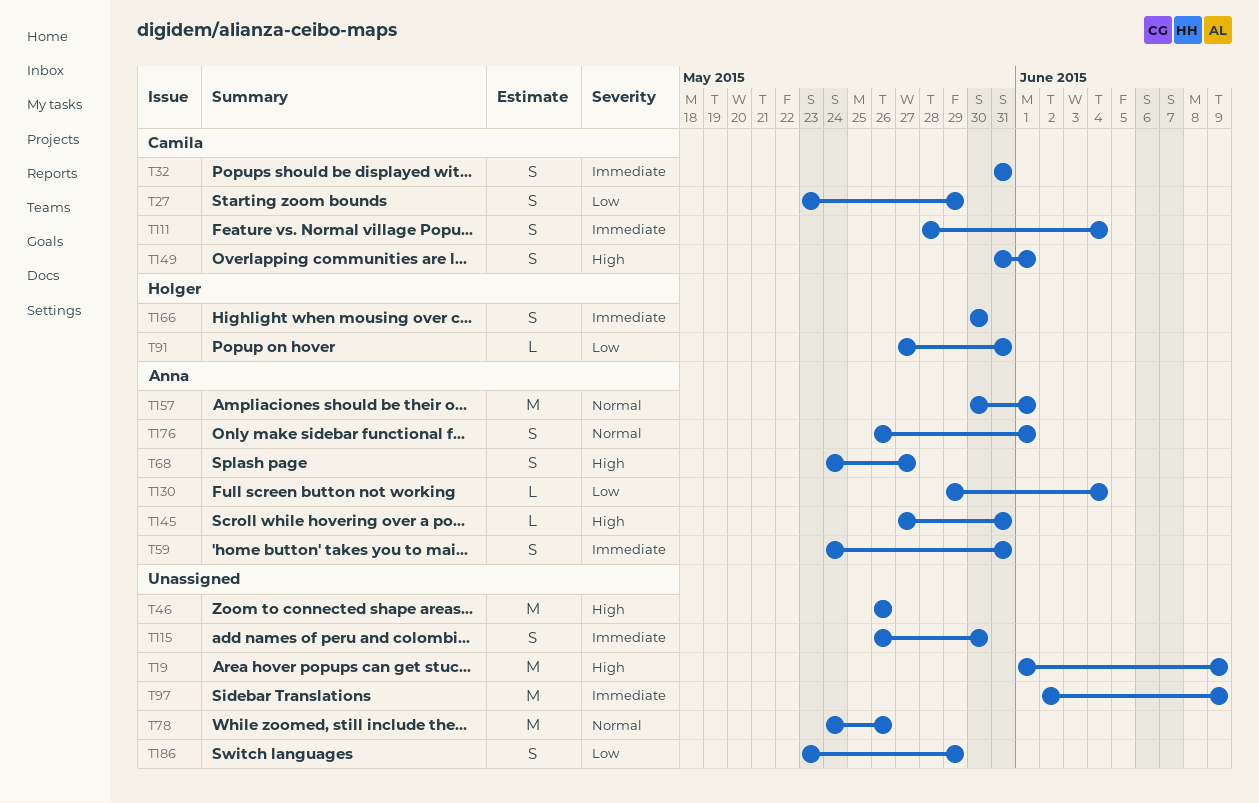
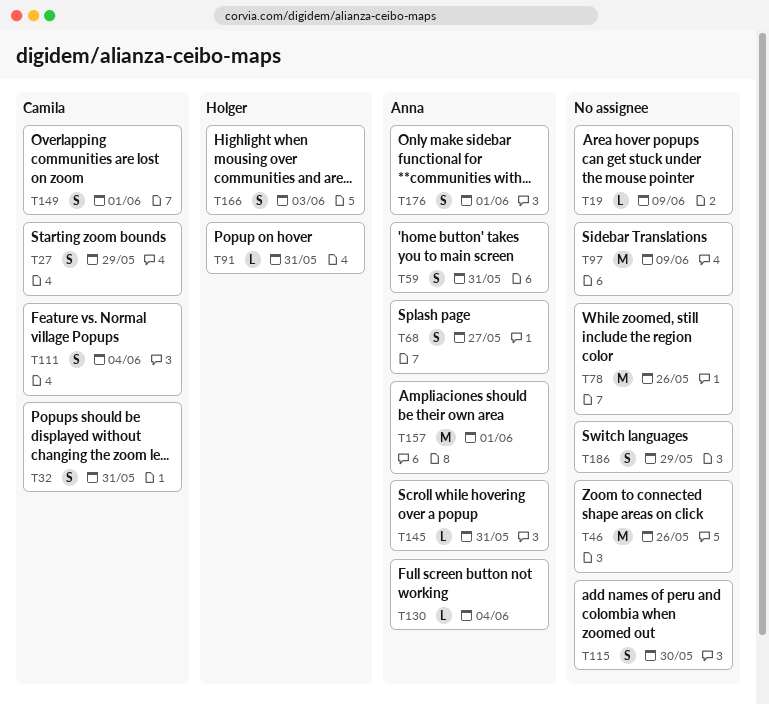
T19, estimate: M -> L
T166, due: May 30 -> Jun 3

